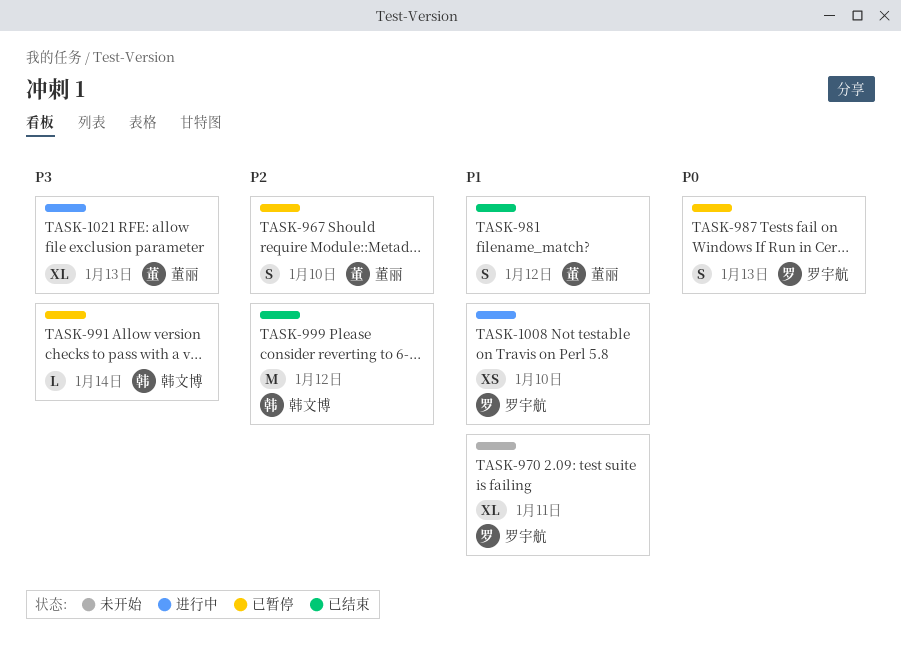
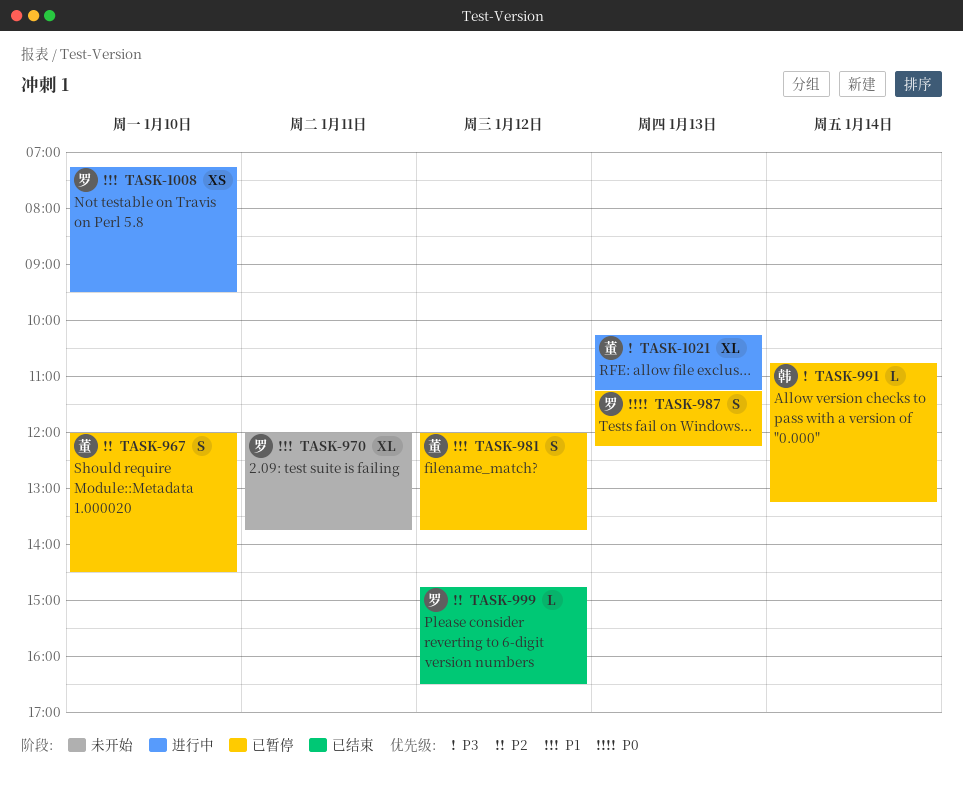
TASK-981, status: 已结束 -> 已暂停
TASK-999, owner: 韩文博 -> 罗宇航
TASK-999, estimate: M -> L

